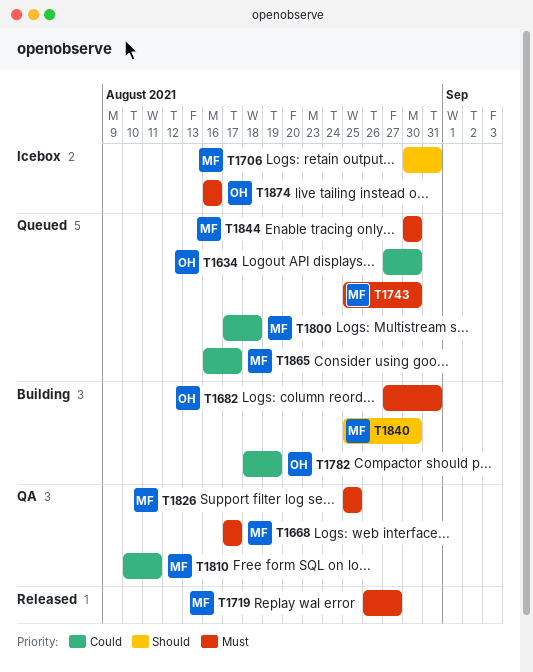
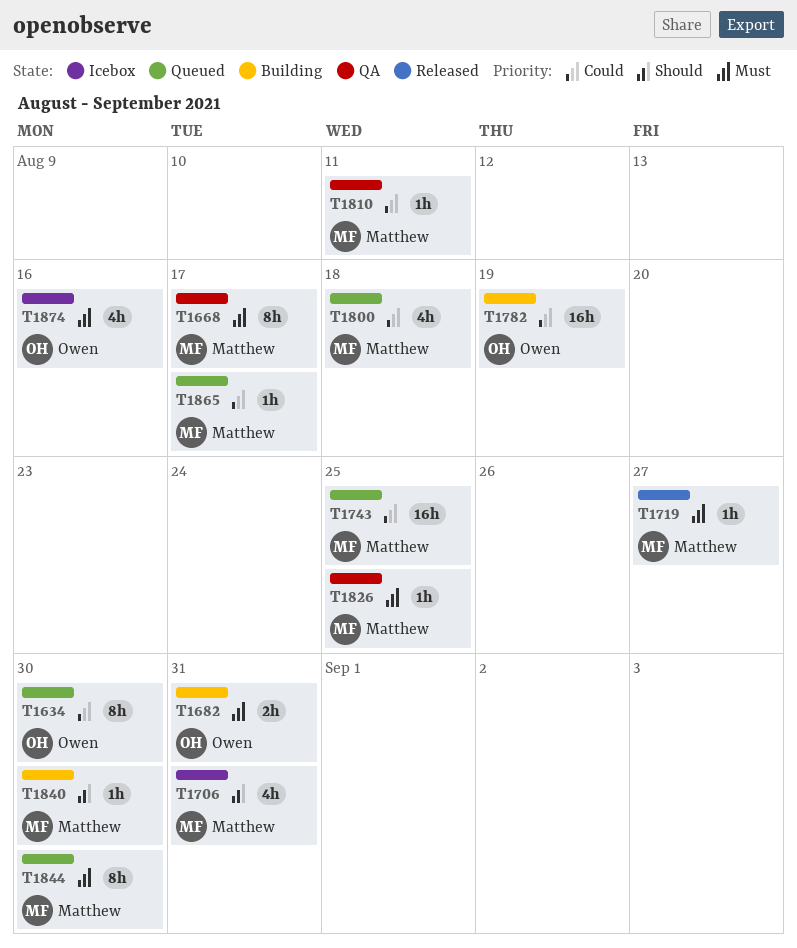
T1743, priority: Must -> Could
T1743, due: Aug 30 -> Aug 25

